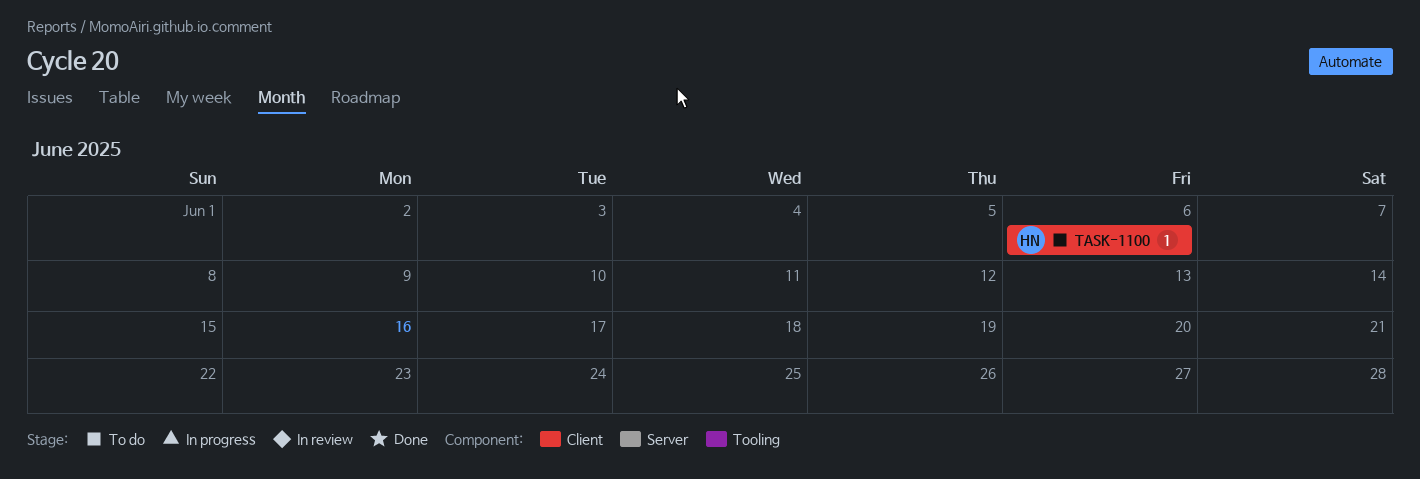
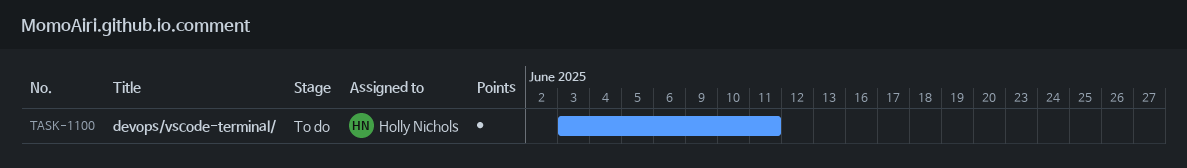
TASK-1100, start: Jun 6 -> Jun 3
TASK-1100, due: Jun 6 -> Jun 11

